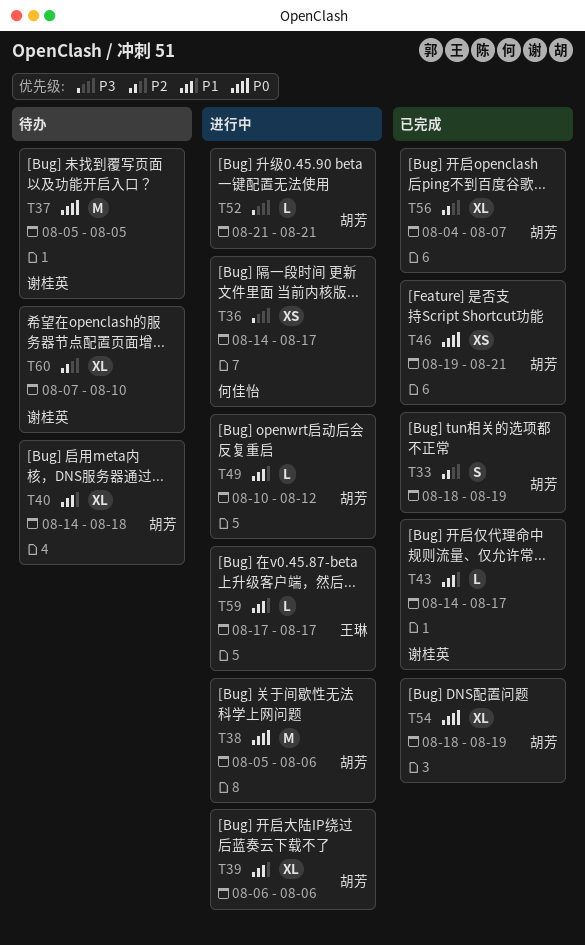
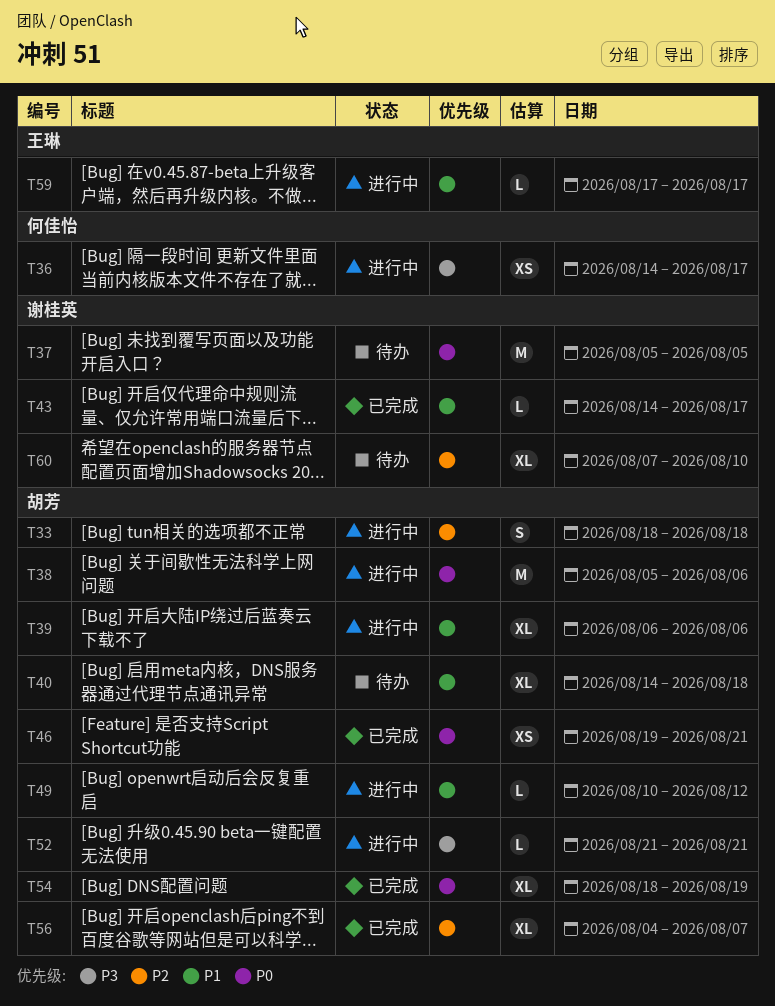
T33, status: 已完成 -> 进行中
T33, due: Aug 19 -> Aug 18

